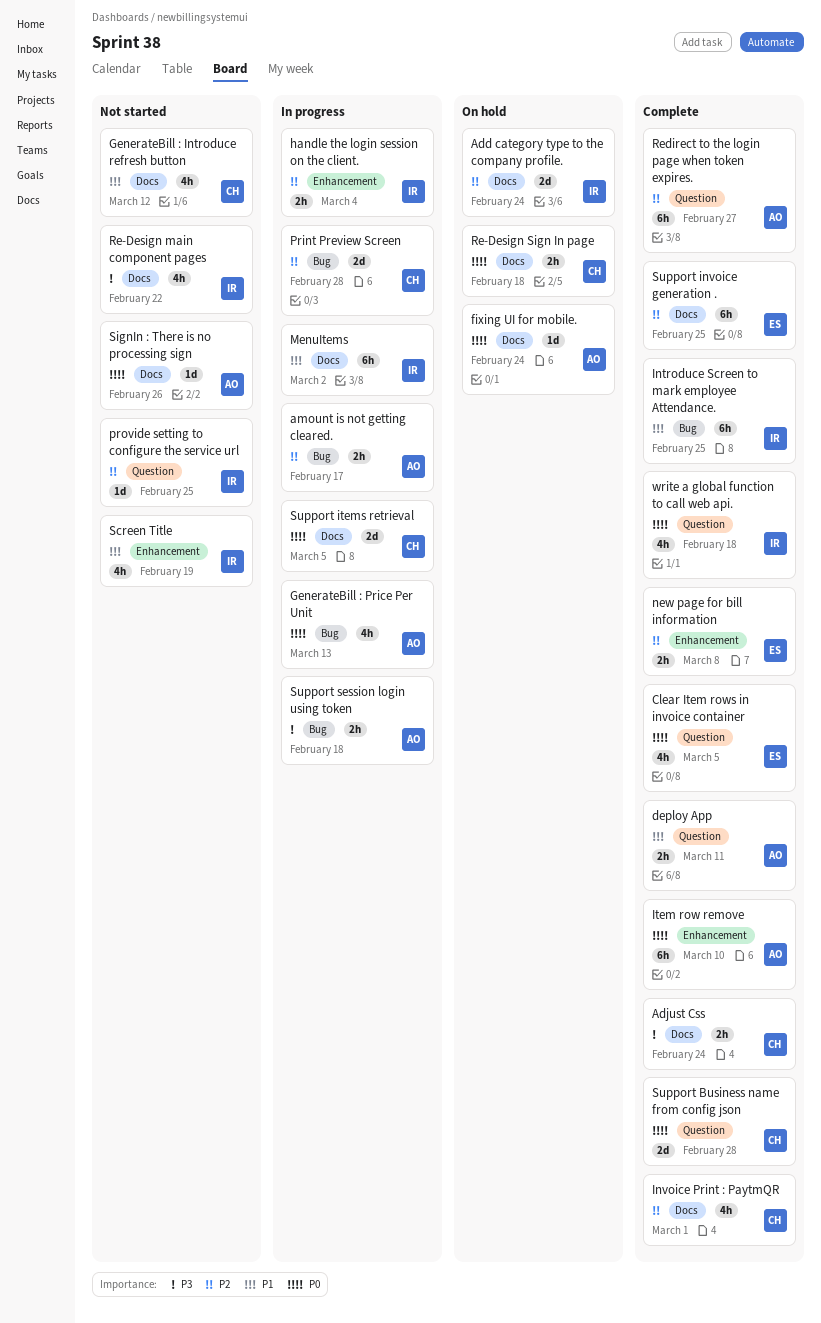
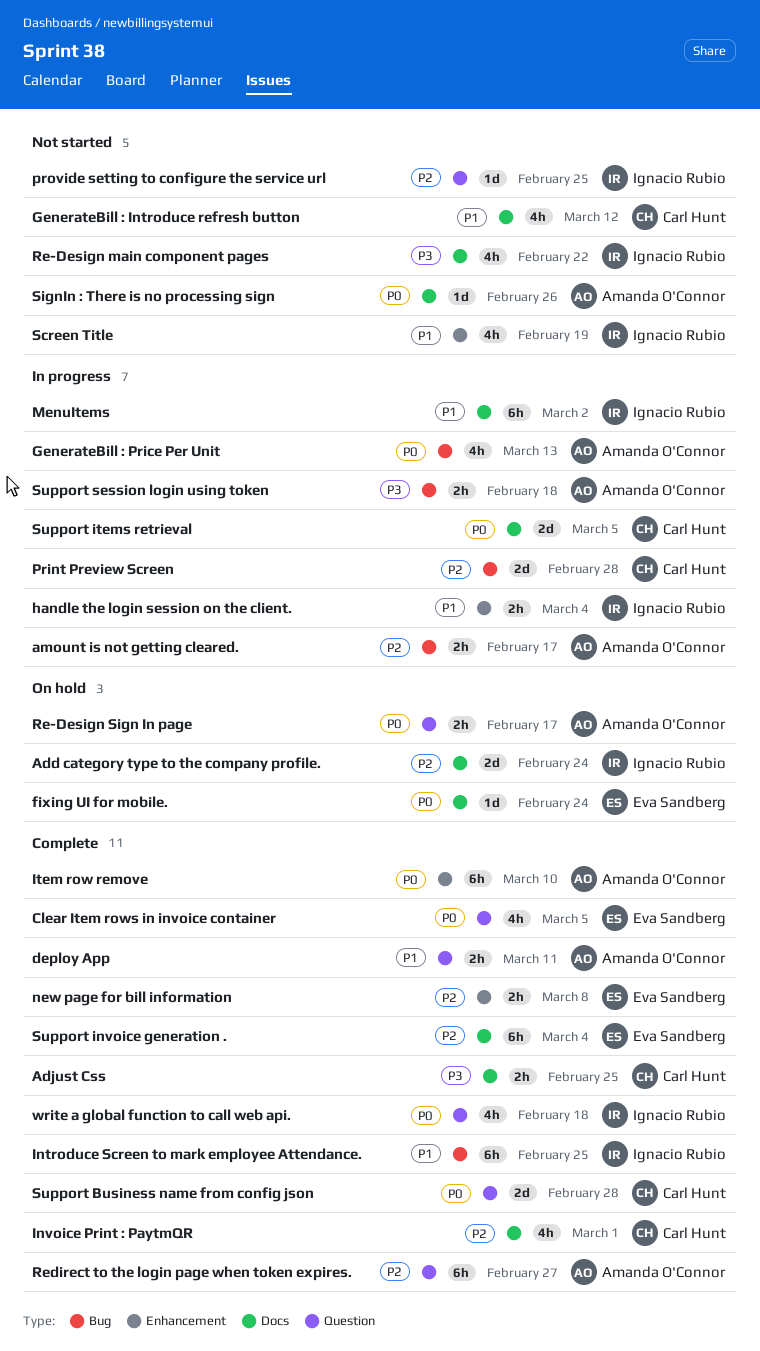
Adjust Css, due: Feb 24 -> Feb 25
fixing UI for mobile., owner: Amanda O'Connor -> Eva Sandberg
handle the login session on the client., priority: P2 -> P1
Re-Design Sign In page, owner: Carl Hunt -> Amanda O'Connor
Re-Design Sign In page, label: Docs -> Question
Re-Design Sign In page, due: Feb 18 -> Feb 17
Support invoice generation ., due: Feb 25 -> Mar 4

